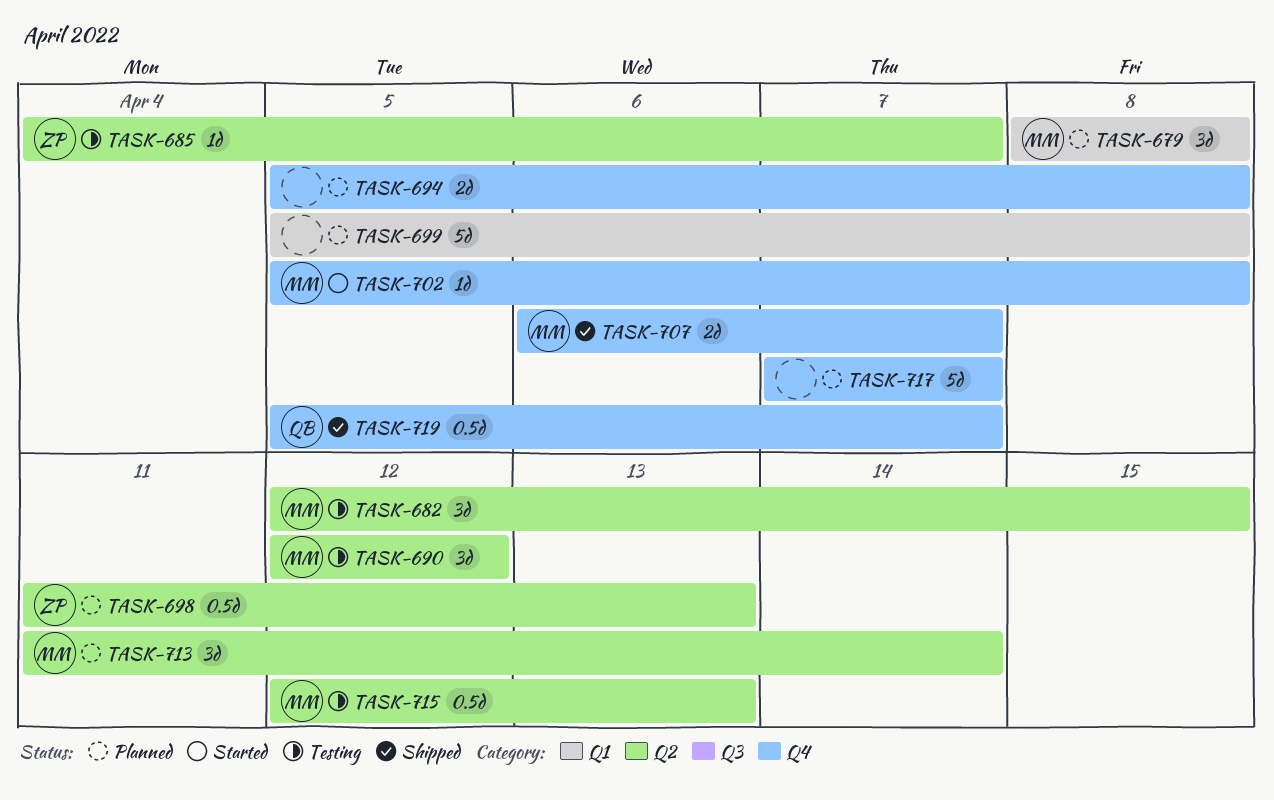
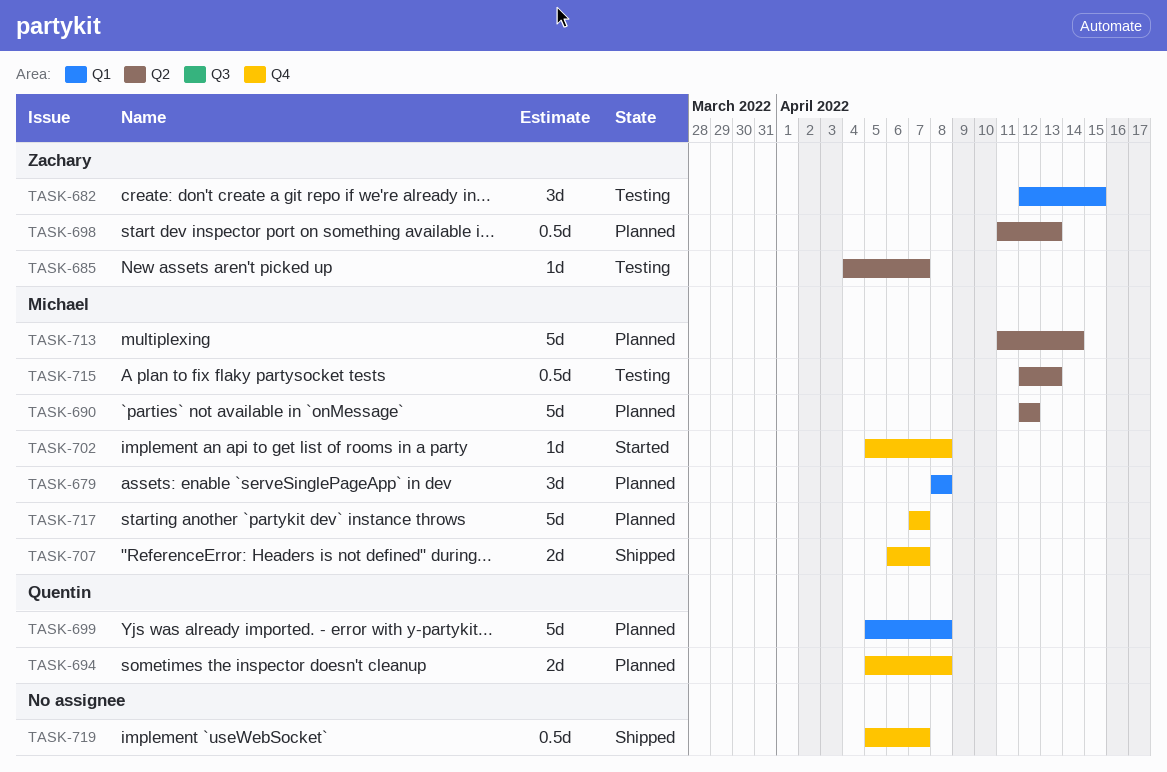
TASK-682, owner: Michael -> Zachary
TASK-682, label: Q2 -> Q1
TASK-690, status: Testing -> Planned
TASK-690, estimate: 3d -> 5d
TASK-694, owner: none -> Quentin
TASK-699, owner: none -> Quentin
TASK-713, estimate: 3d -> 5d
TASK-717, owner: none -> Michael
TASK-719, owner: Quentin -> none

